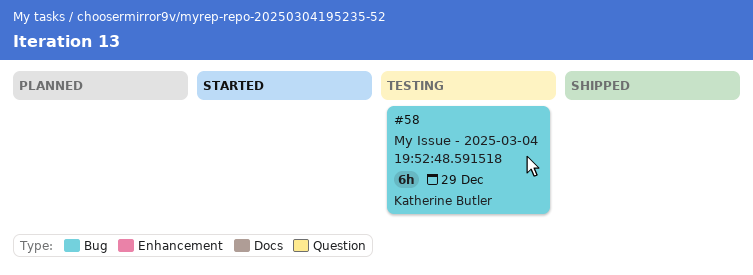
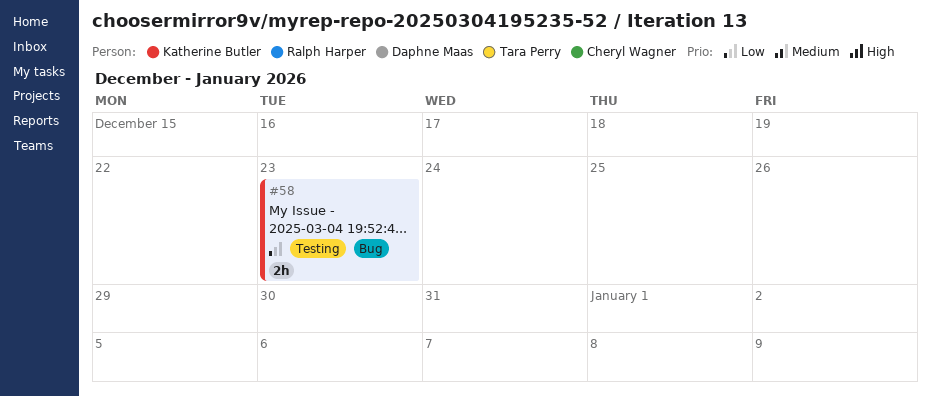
#58, estimate: 6h -> 2h
#58, due: Dec 29 -> Dec 23

